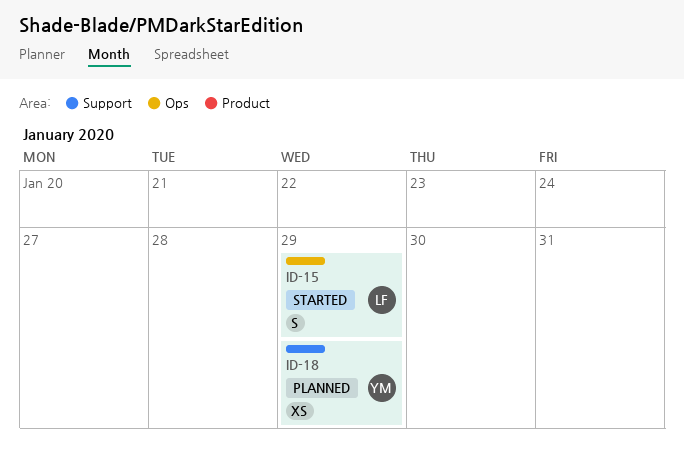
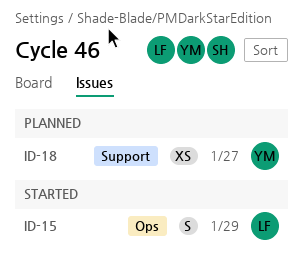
ID-18, due: Jan 29 -> Jan 27

